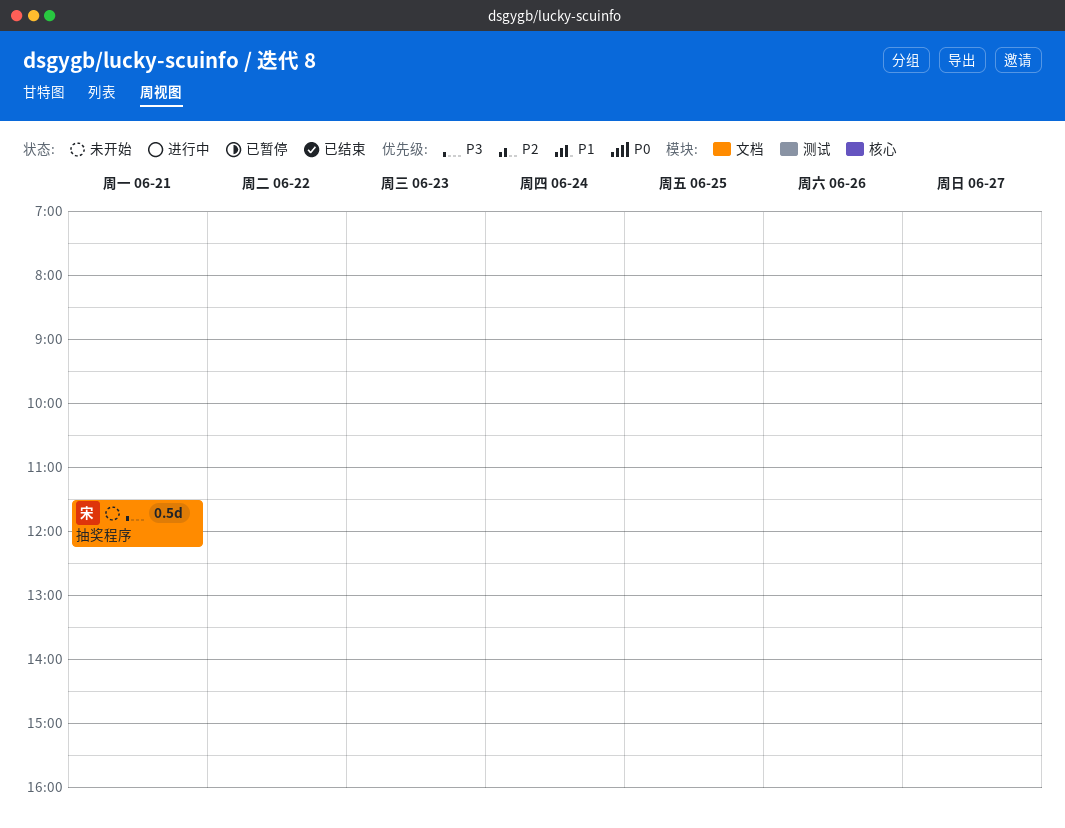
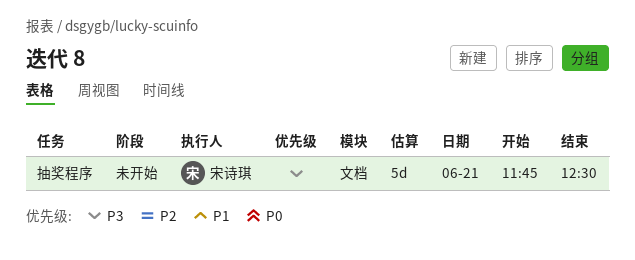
抽奖程序, estimate: 0.5d -> 5d
抽奖程序, begins: 11:30 -> 11:45
抽奖程序, ends: 12:15 -> 12:30

